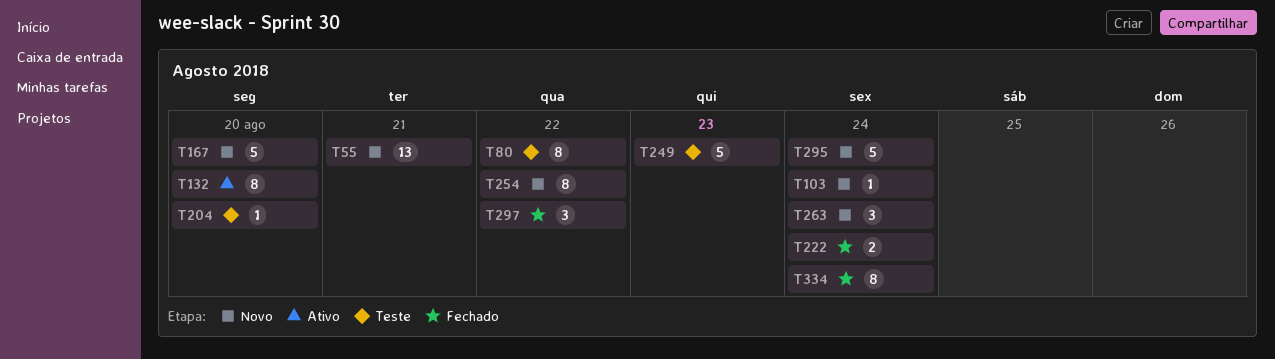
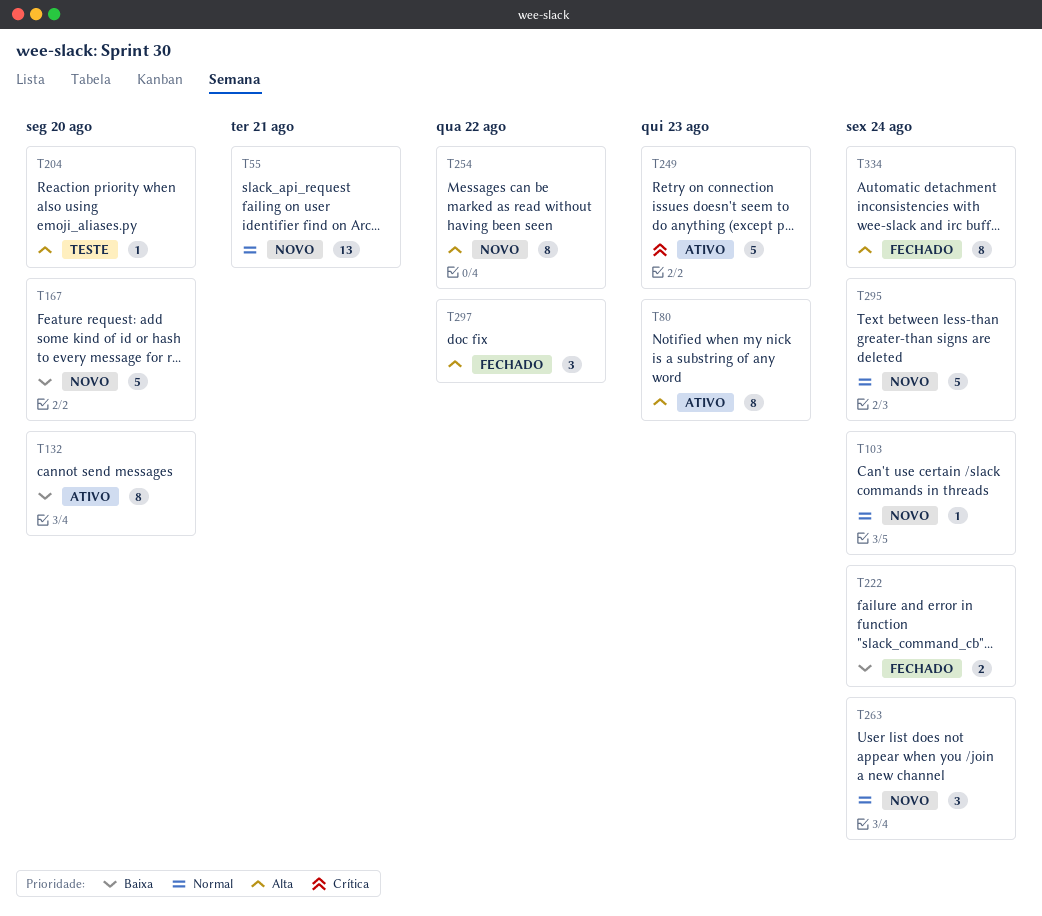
T80, status: Teste -> Ativo
T80, due: Aug 22 -> Aug 23
T249, status: Teste -> Ativo

